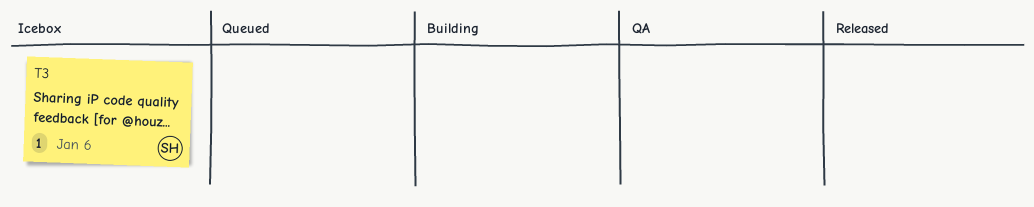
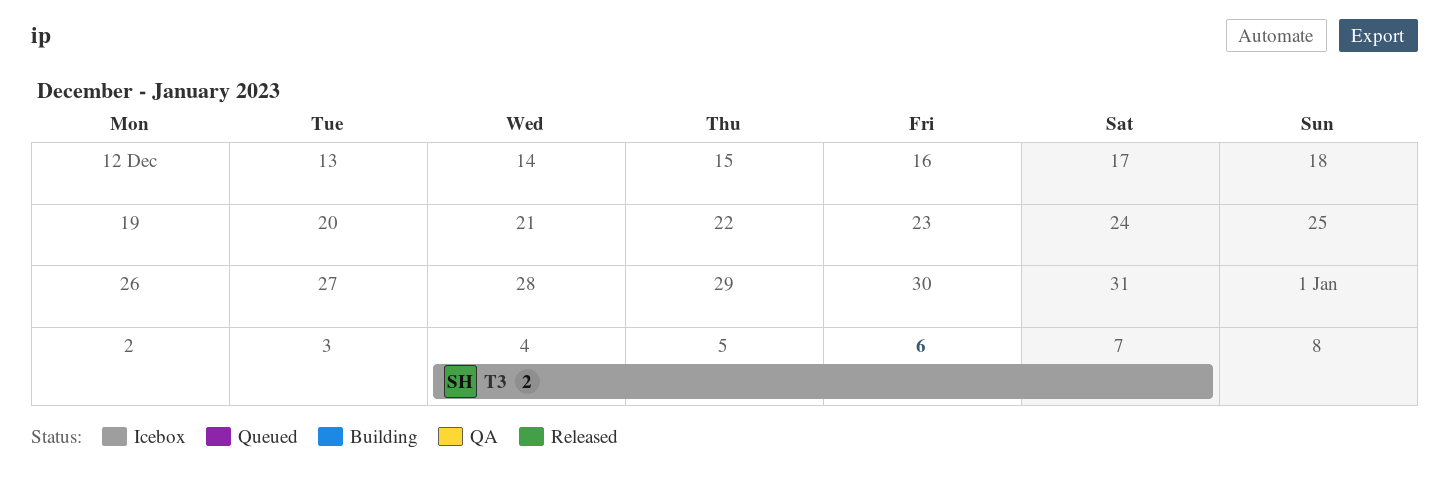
T3, estimate: 1 -> 2
T3, due: Jan 6 -> Jan 7

